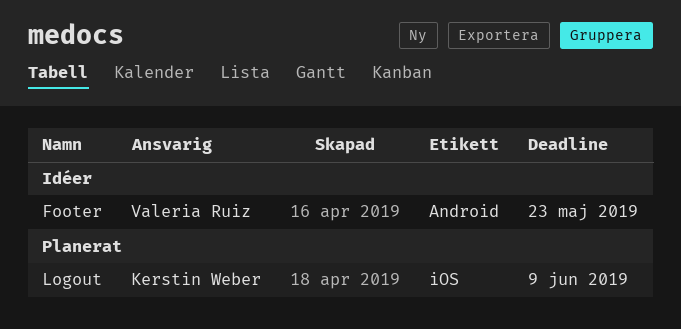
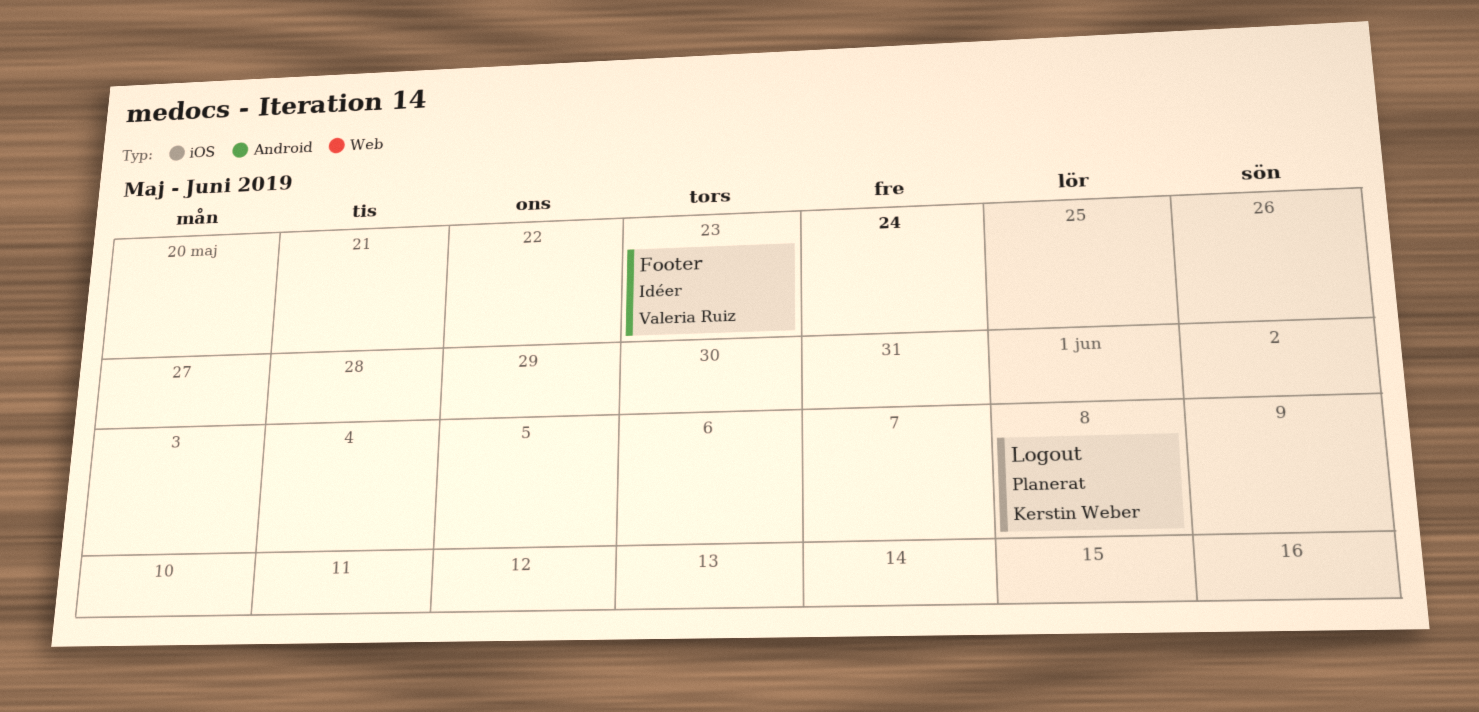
Logout, due: Jun 9 -> Jun 8

